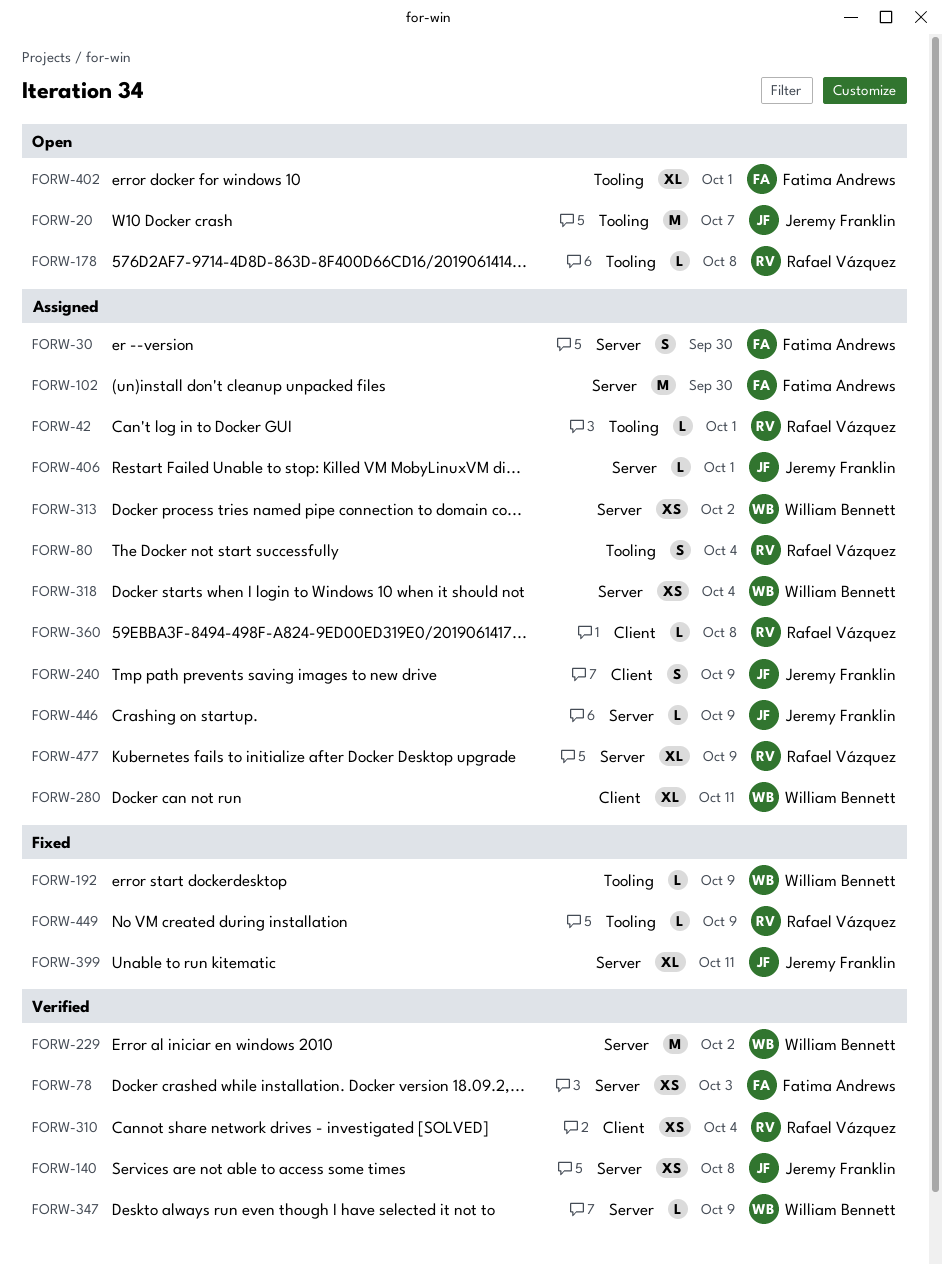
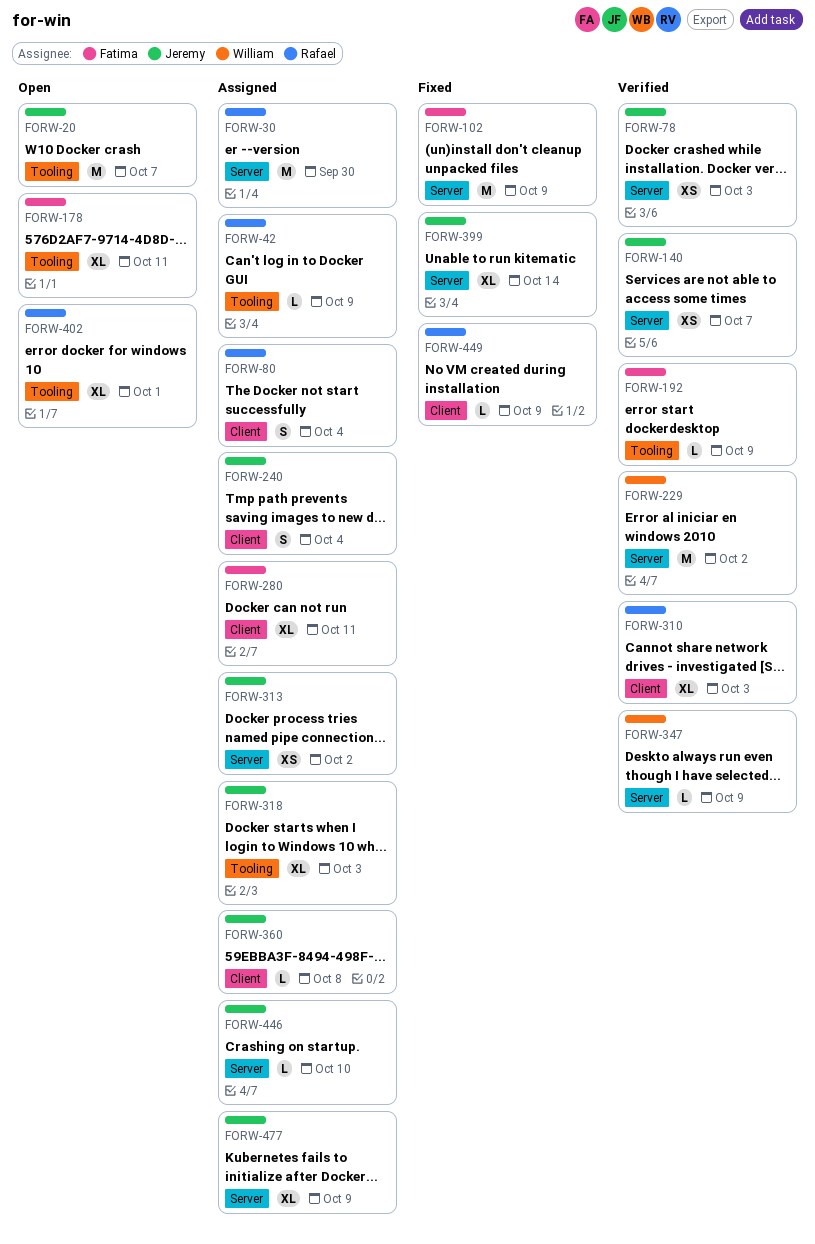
FORW-30, owner: Fatima Andrews -> Rafael Vázquez
FORW-30, estimate: S -> M
FORW-42, due: Oct 1 -> Oct 9
FORW-78, owner: Fatima Andrews -> Jeremy Franklin
FORW-80, label: Tooling -> Client
FORW-102, status: Assigned -> Fixed
FORW-102, due: Sep 30 -> Oct 9
FORW-140, due: Oct 8 -> Oct 7
FORW-178, owner: Rafael Vázquez -> Fatima Andrews
FORW-178, estimate: L -> XL
FORW-178, due: Oct 8 -> Oct 11
FORW-192, status: Fixed -> Verified
FORW-192, owner: William Bennett -> Fatima Andrews
FORW-240, due: Oct 9 -> Oct 4
FORW-280, owner: William Bennett -> Fatima Andrews
FORW-310, estimate: XS -> XL
FORW-310, due: Oct 4 -> Oct 3
FORW-313, owner: William Bennett -> Jeremy Franklin
FORW-318, owner: William Bennett -> Jeremy Franklin
FORW-318, label: Server -> Tooling
FORW-318, estimate: XS -> XL
FORW-318, due: Oct 4 -> Oct 3
FORW-360, owner: Rafael Vázquez -> Jeremy Franklin
FORW-399, due: Oct 11 -> Oct 14
FORW-402, owner: Fatima Andrews -> Rafael Vázquez
FORW-406: present -> none
FORW-446, due: Oct 9 -> Oct 10
FORW-449, label: Tooling -> Client
FORW-477, owner: Rafael Vázquez -> Jeremy Franklin

